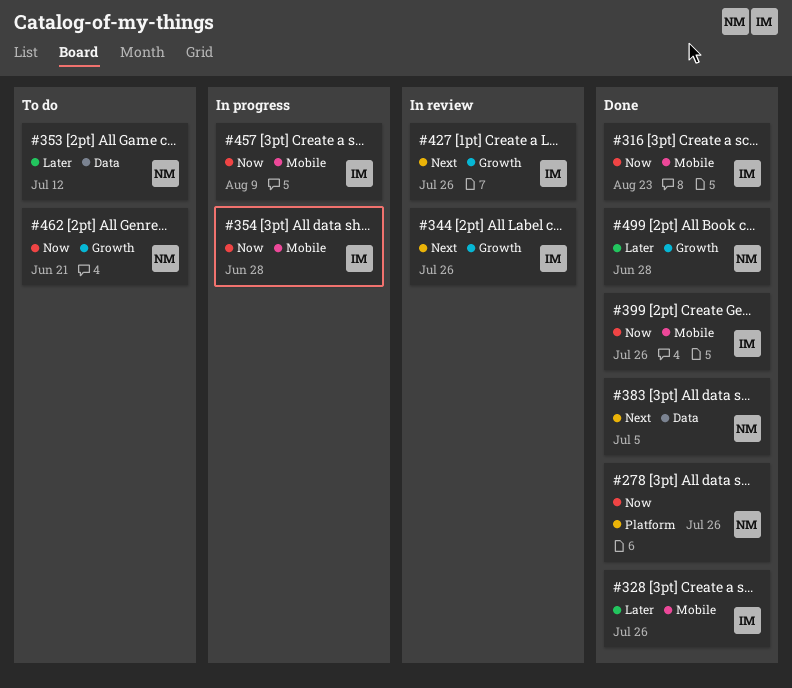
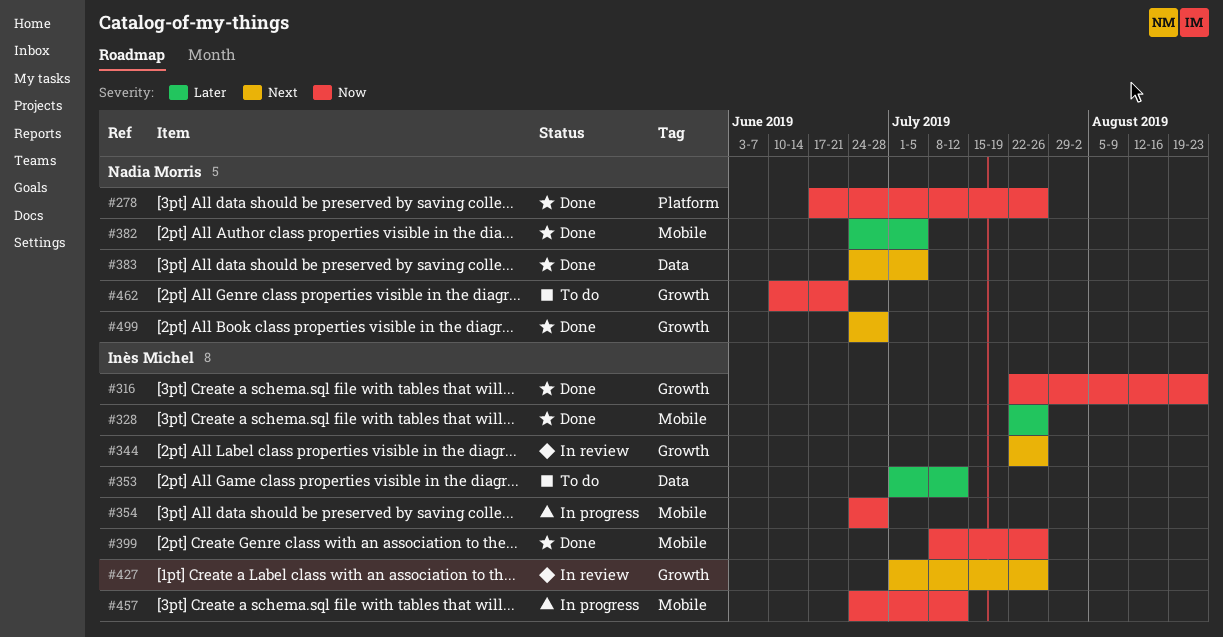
#316, label: Mobile -> Growth
#353, owner: Nadia Morris -> Inès Michel
#382: none -> present
#457, due: Aug 9 -> Jul 12
#499, priority: Later -> Next

